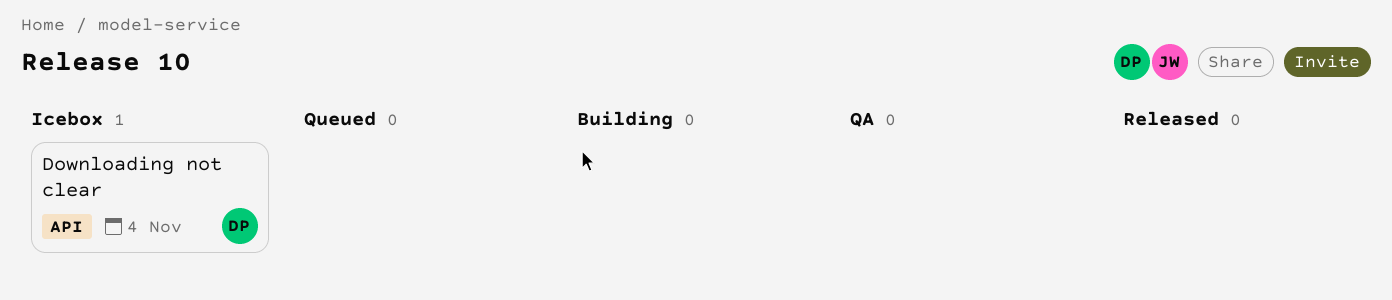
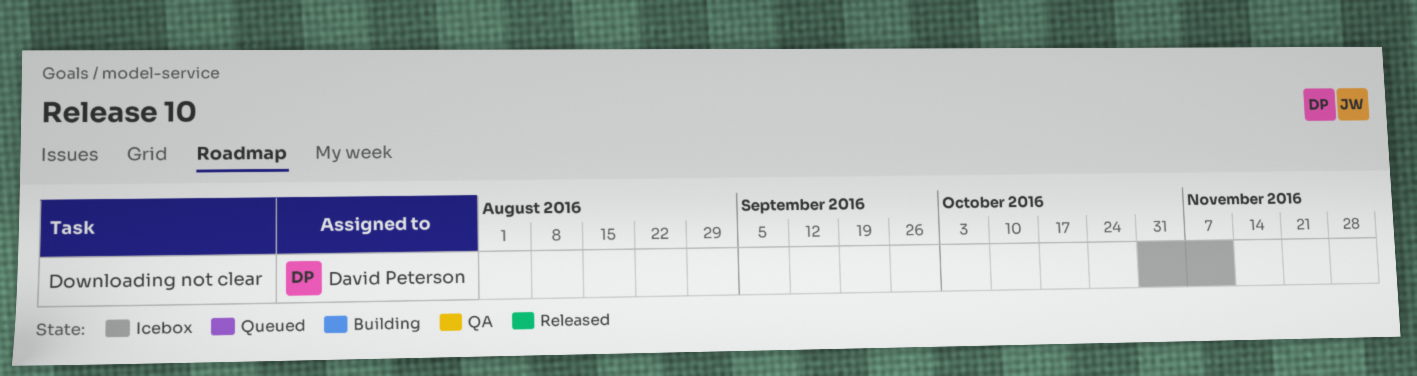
Downloading not clear, due: Nov 4 -> Nov 11

